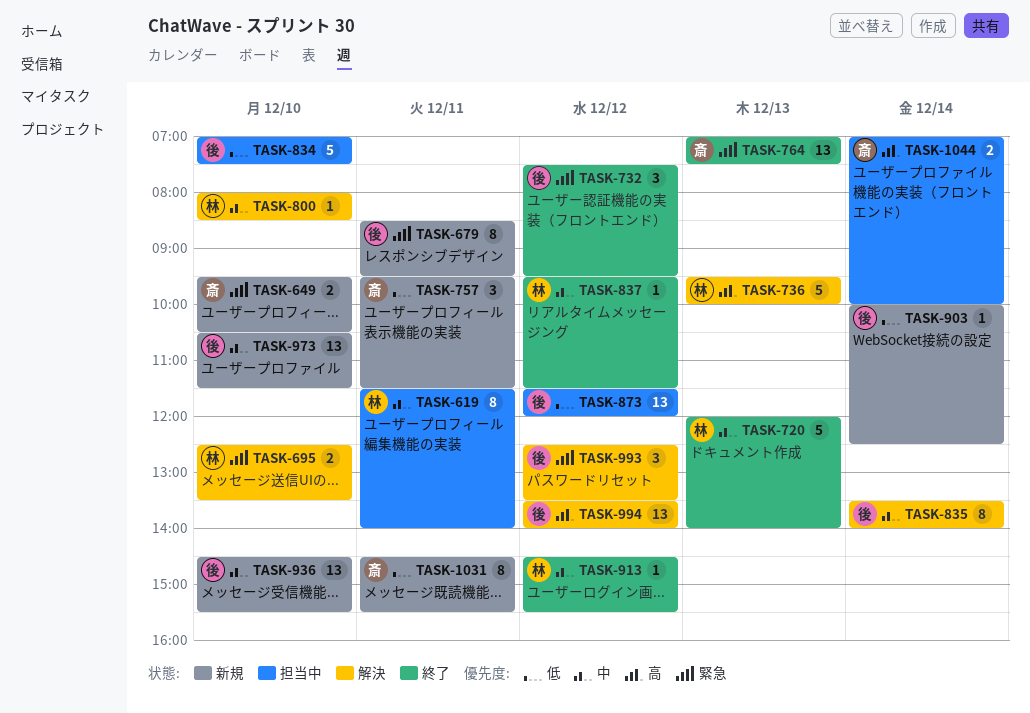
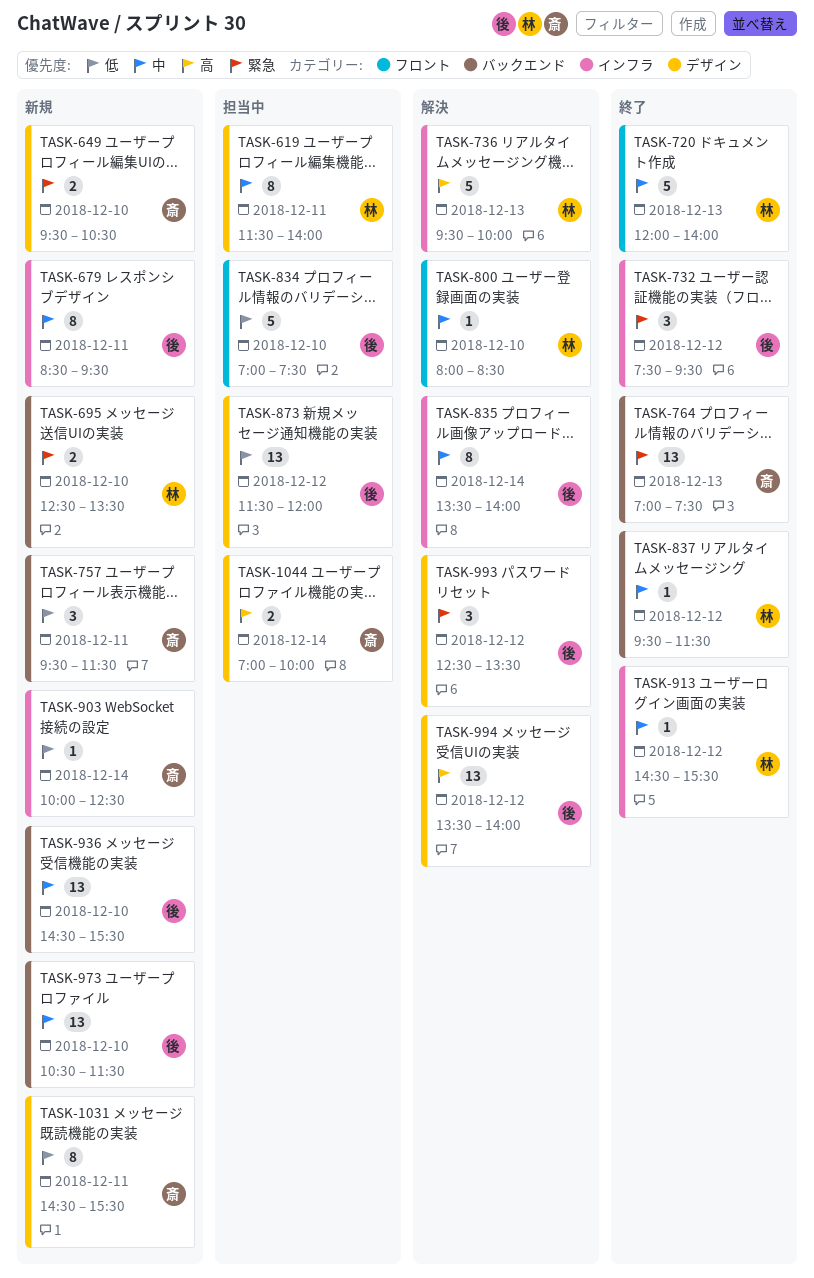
TASK-679, priority: 緊急 -> 中
TASK-695, status: 解決 -> 新規
TASK-903, owner: 後 -> 斎

